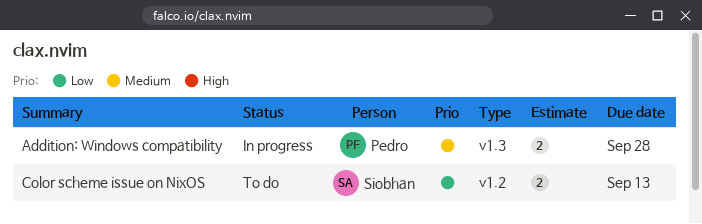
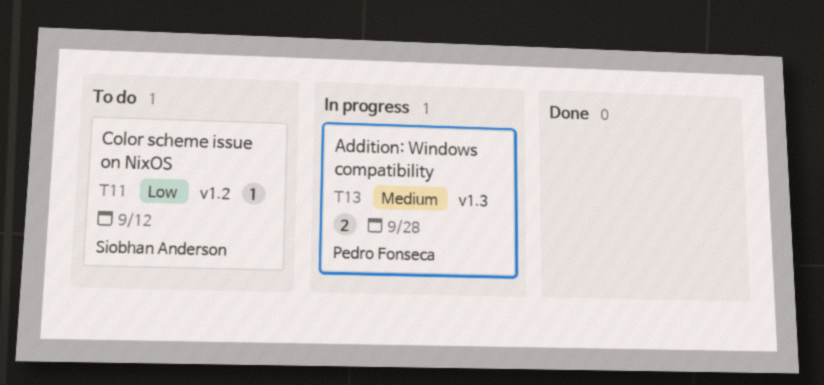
Color scheme issue on NixOS, estimate: 2 -> 1
Color scheme issue on NixOS, due: Sep 13 -> Sep 12

